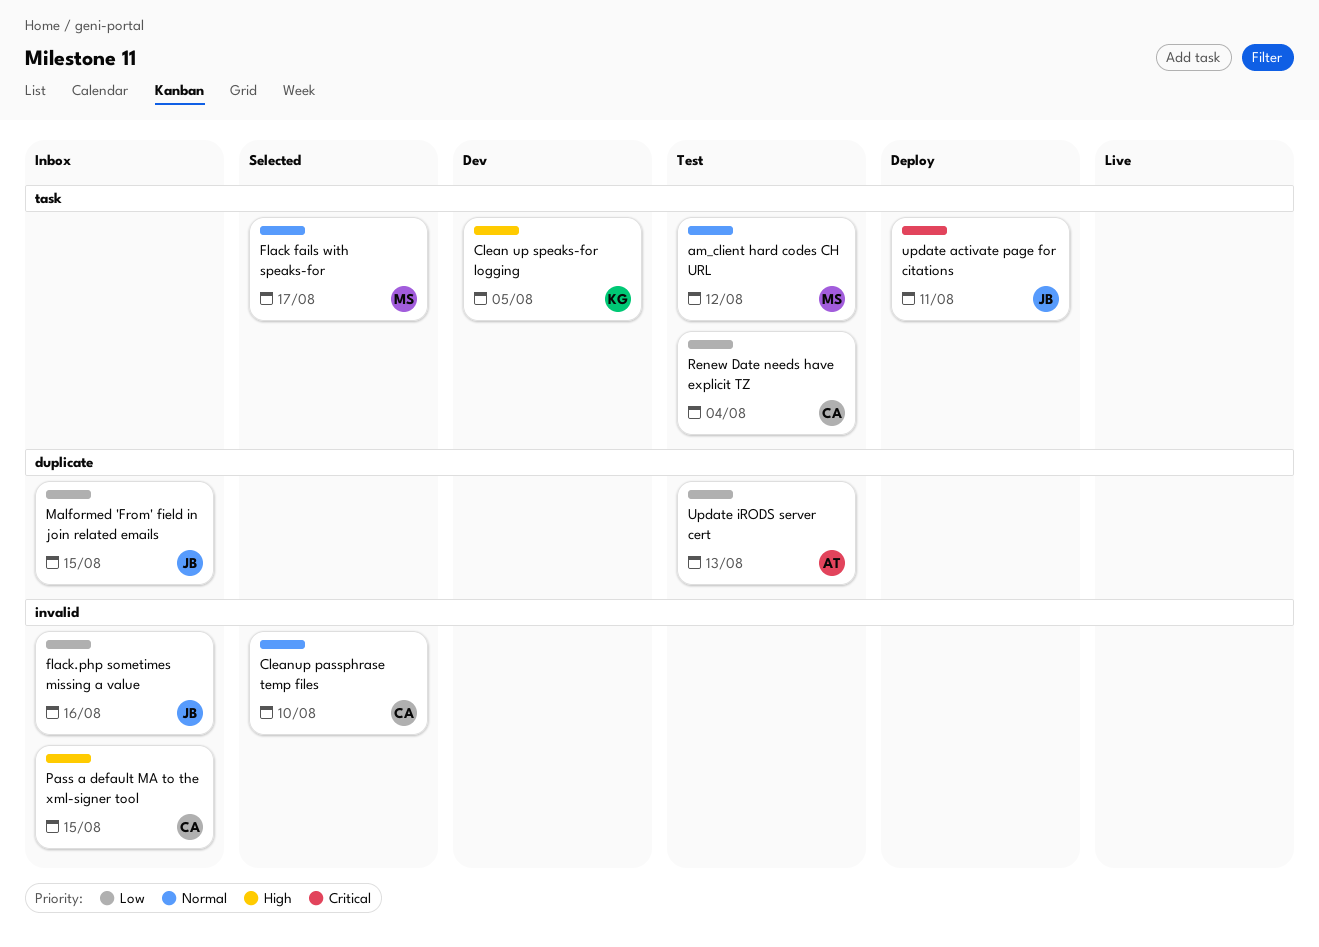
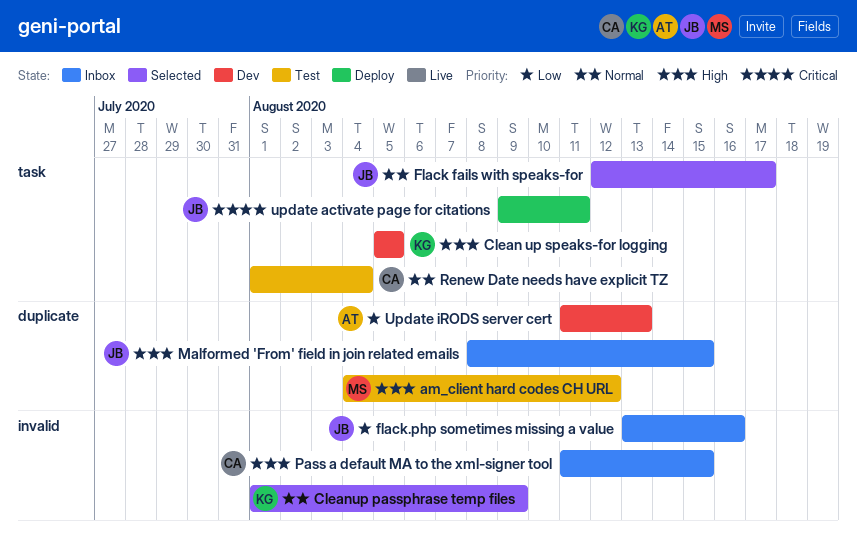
am_client hard codes CH URL, priority: Normal -> High
am_client hard codes CH URL, label: task -> duplicate
Cleanup passphrase temp files, owner: CA -> KG
Cleanup passphrase temp files, due: Aug 10 -> Aug 9
Flack fails with speaks-for, owner: MS -> JB
Malformed 'From' field in join related emails, priority: Low -> High
Renew Date needs have explicit TZ, priority: Low -> Normal
Update iRODS server cert, status: Test -> Dev

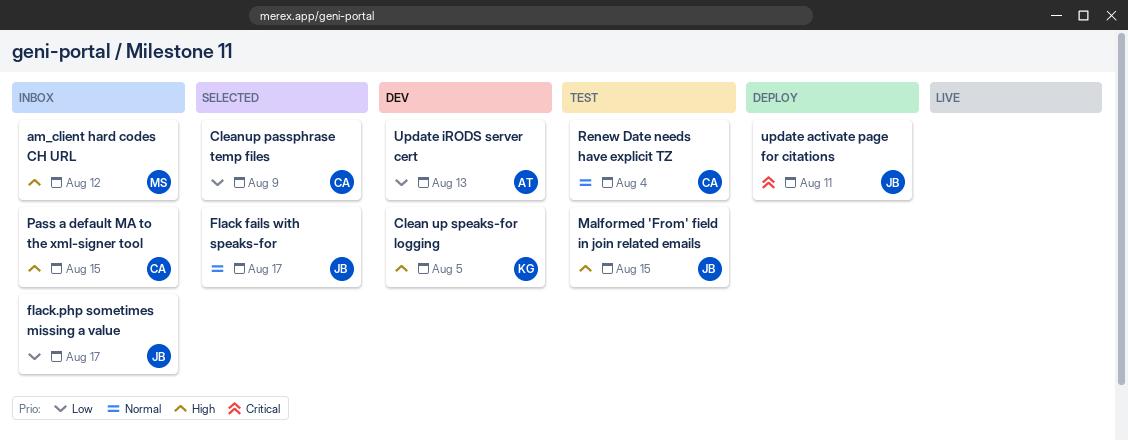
am_client hard codes CH URL, status: Test -> Inbox
Cleanup passphrase temp files, owner: KG -> CA
Cleanup passphrase temp files, priority: Normal -> Low
flack.php sometimes missing a value, due: Aug 16 -> Aug 17
Malformed 'From' field in join related emails, status: Inbox -> Test

